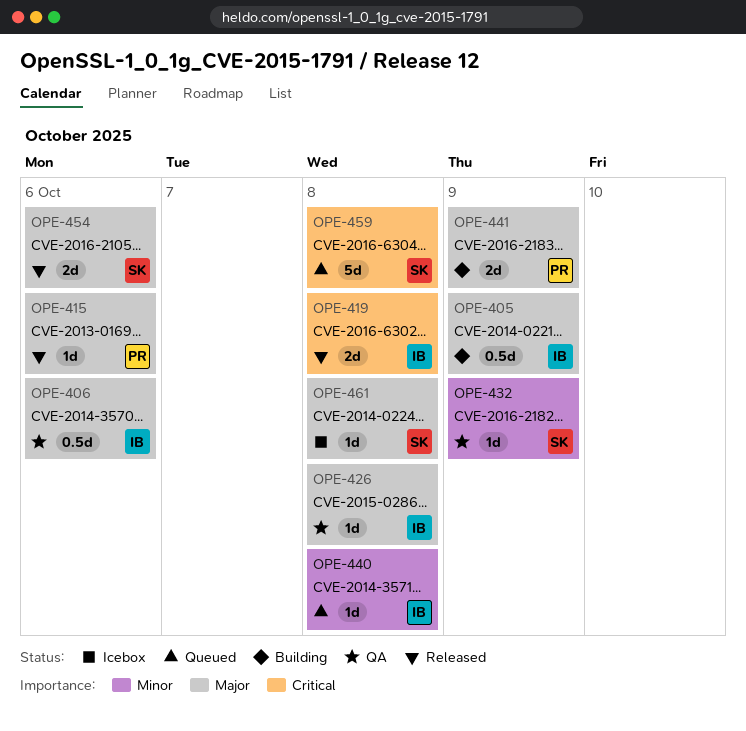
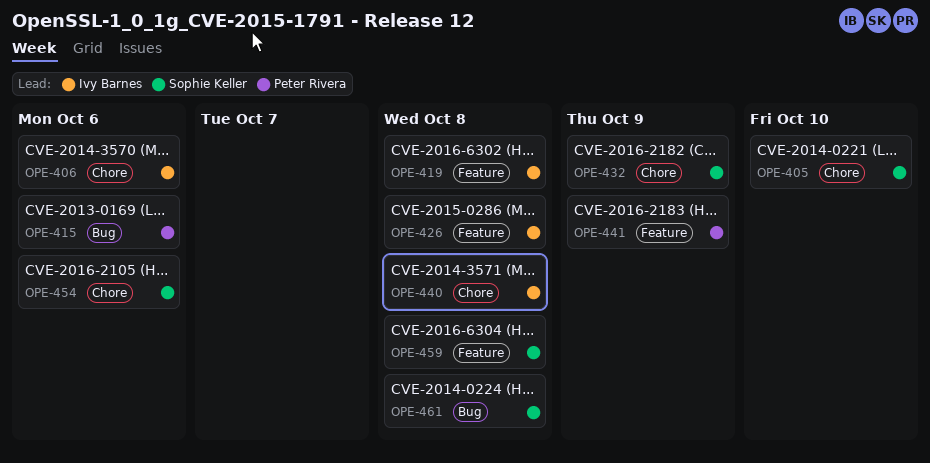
OPE-405, owner: Ivy Barnes -> Sophie Keller
OPE-405, due: Oct 9 -> Oct 10

